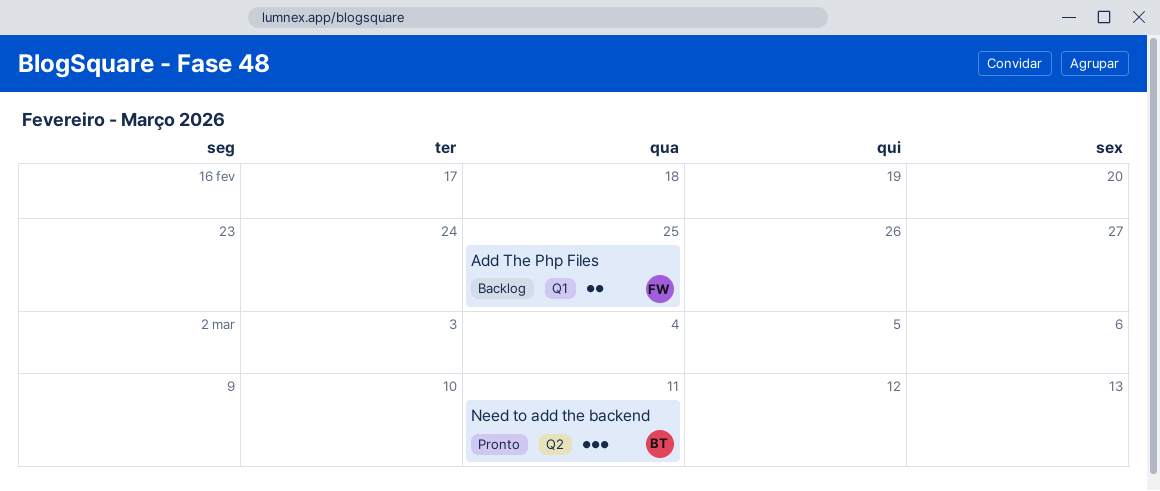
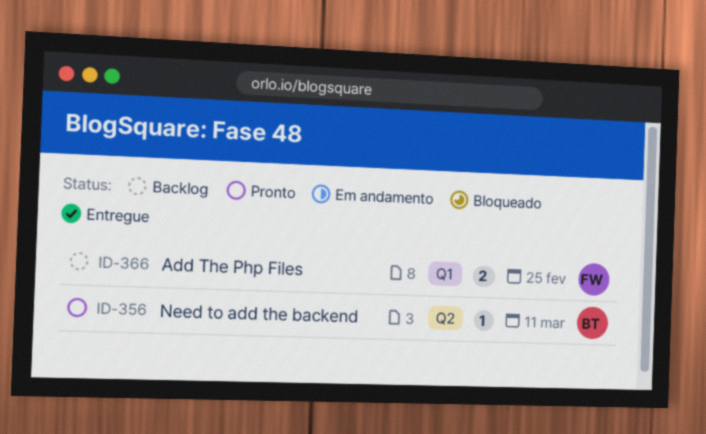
Need to add the backend, estimate: 3 -> 1

